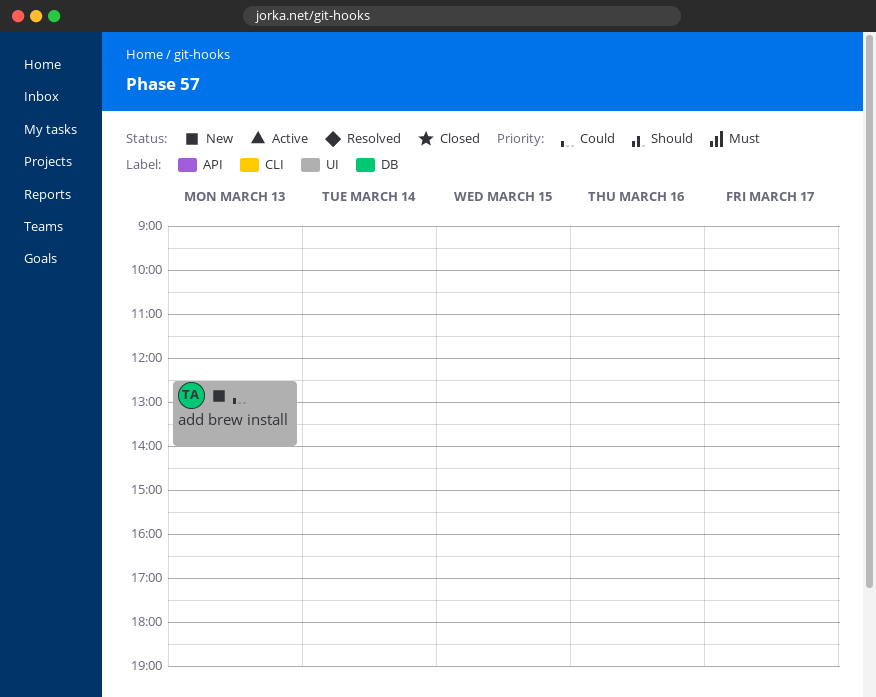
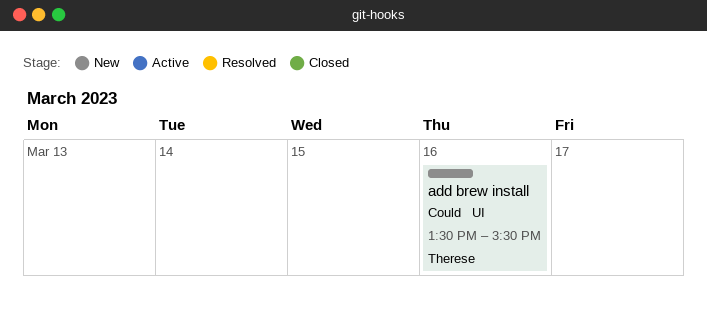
add brew install, day: Mar 13 -> Mar 16
add brew install, begins: 12:30 -> 13:30
add brew install, ends: 14:00 -> 15:30

